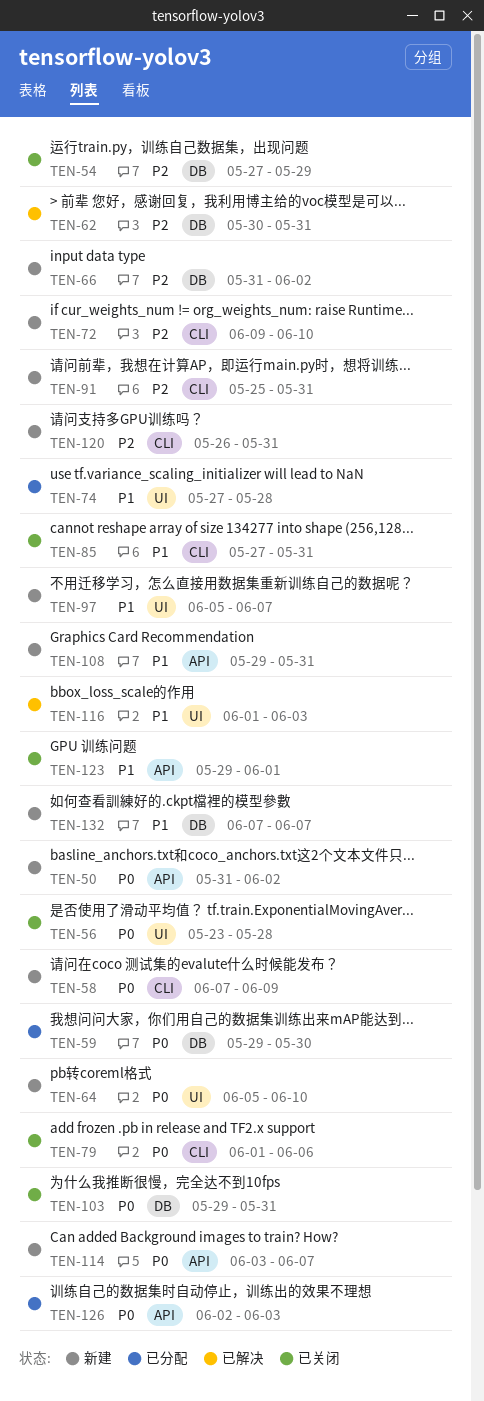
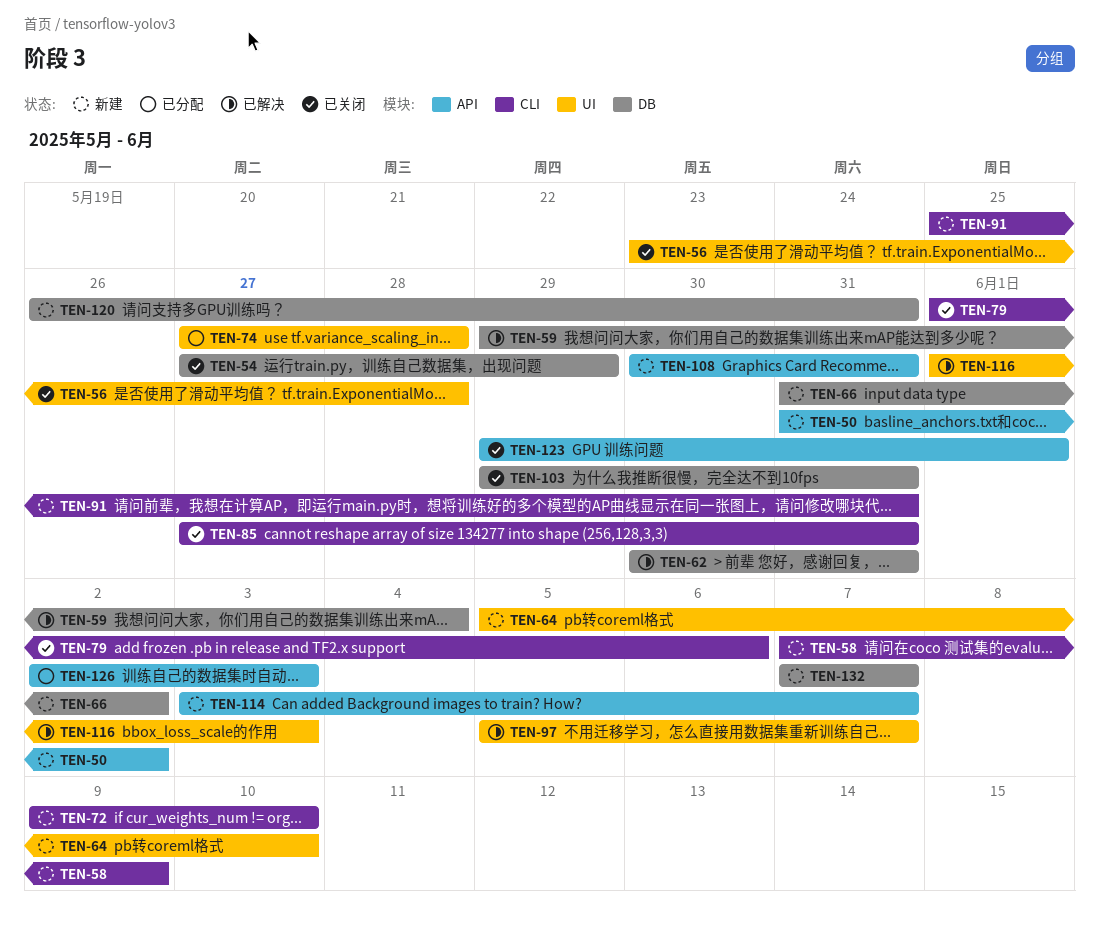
TEN-59, status: 已分配 -> 已解决
TEN-59, due: May 30 -> Jun 4
TEN-97, status: 新建 -> 已解决
TEN-108, start: May 29 -> May 30
TEN-120, label: CLI -> DB

